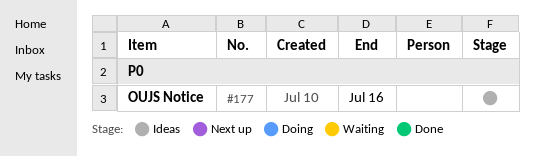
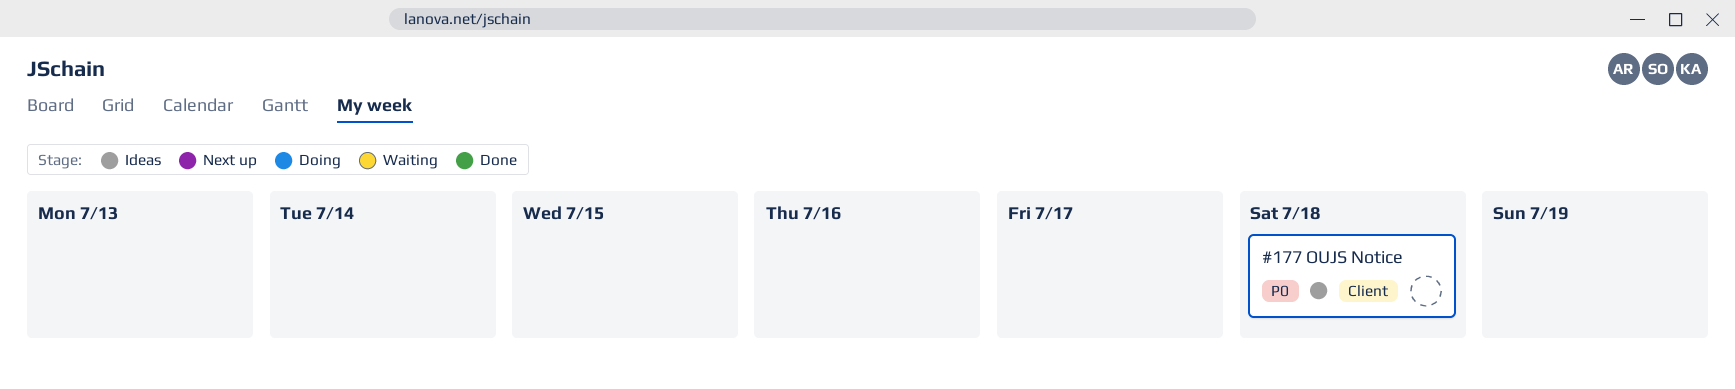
#177, due: Jul 16 -> Jul 18

